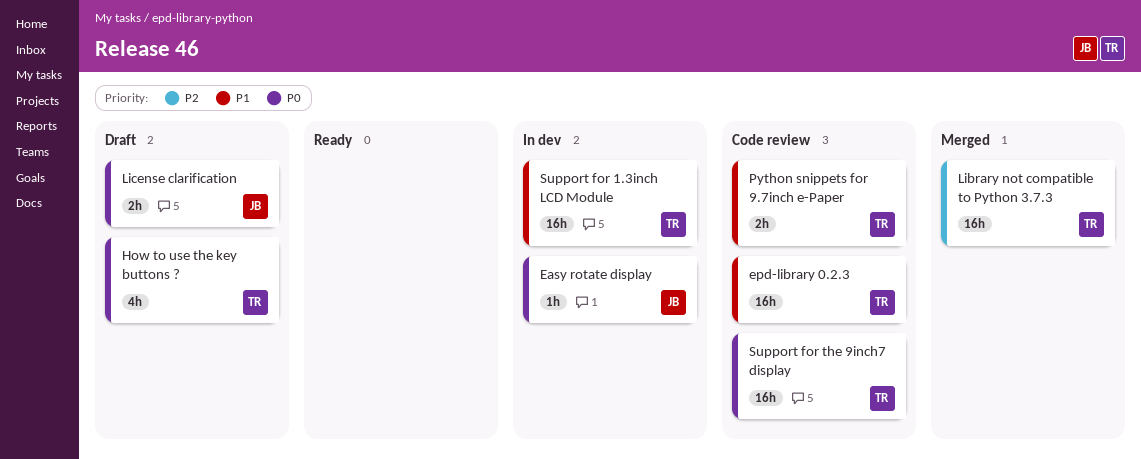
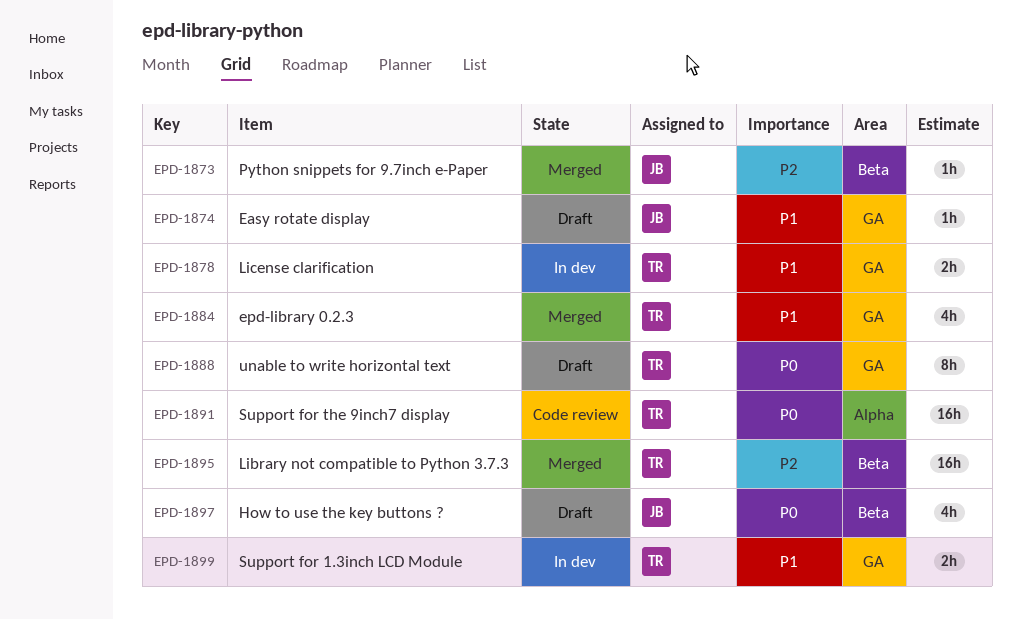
Easy rotate display, status: In dev -> Draft
Easy rotate display, priority: P0 -> P1
epd-library 0.2.3, status: Code review -> Merged
epd-library 0.2.3, estimate: 16h -> 4h
How to use the key buttons ?, owner: TR -> JB
License clarification, status: Draft -> In dev
License clarification, owner: JB -> TR
License clarification, priority: P0 -> P1
Python snippets for 9.7inch e-Paper, status: Code review -> Merged
Python snippets for 9.7inch e-Paper, owner: TR -> JB
Python snippets for 9.7inch e-Paper, priority: P1 -> P2
Python snippets for 9.7inch e-Paper, estimate: 2h -> 1h
Support for 1.3inch LCD Module, estimate: 16h -> 2h
unable to write horizontal text: none -> present

